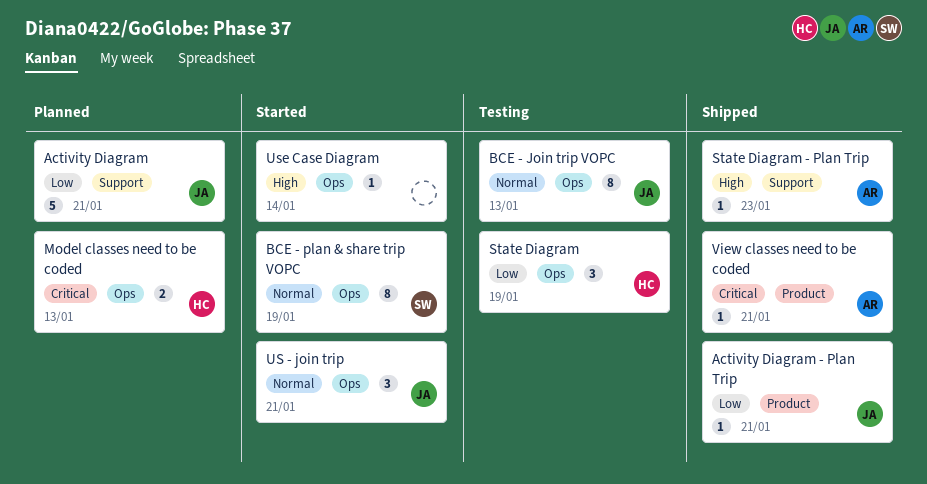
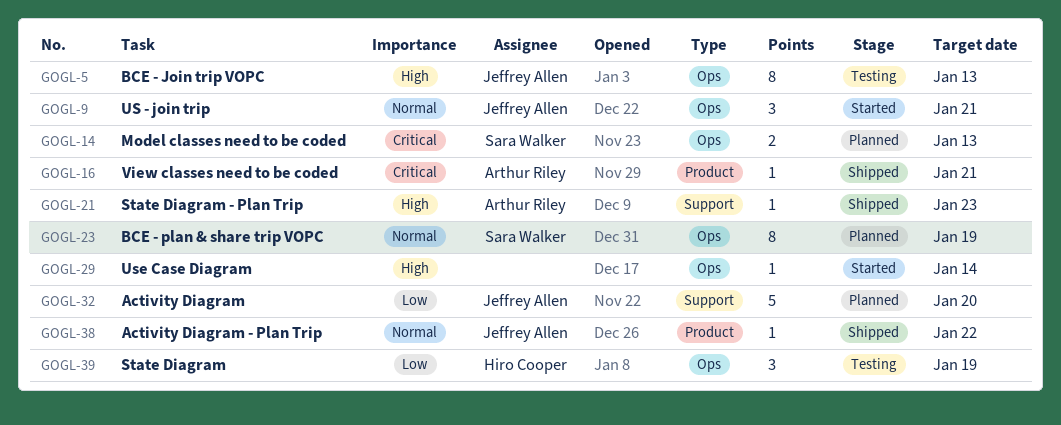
Activity Diagram, due: Jan 21 -> Jan 20
Activity Diagram - Plan Trip, priority: Low -> Normal
Activity Diagram - Plan Trip, due: Jan 21 -> Jan 22
BCE - Join trip VOPC, priority: Normal -> High
BCE - plan & share trip VOPC, status: Started -> Planned
Model classes need to be coded, owner: Hiro Cooper -> Sara Walker

